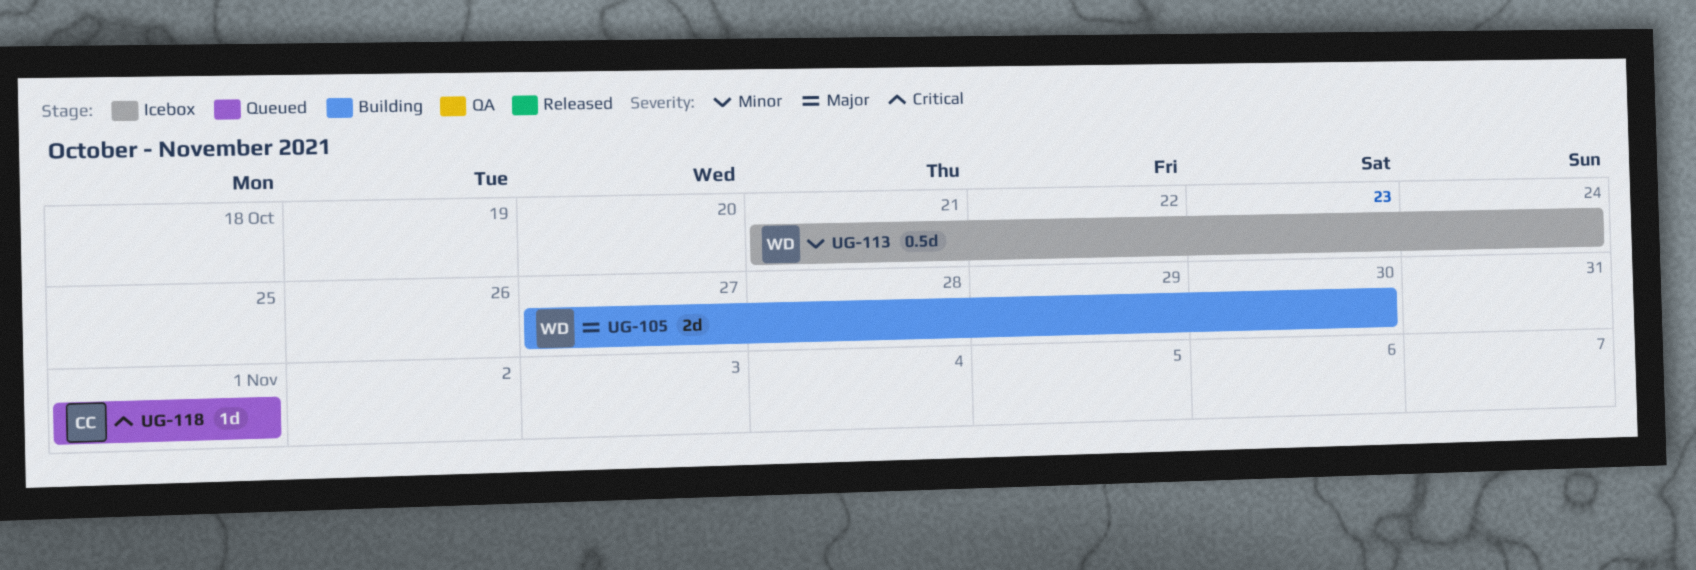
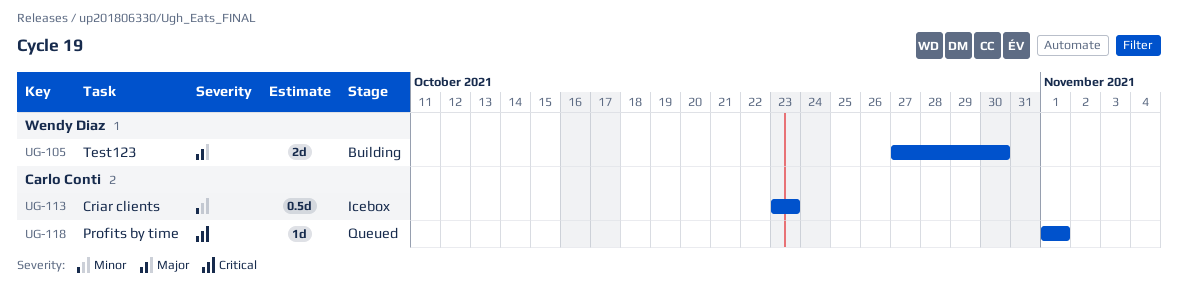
UG-113, owner: Wendy Diaz -> Carlo Conti
UG-113, start: Oct 21 -> Oct 23
UG-113, due: Oct 24 -> Oct 23

